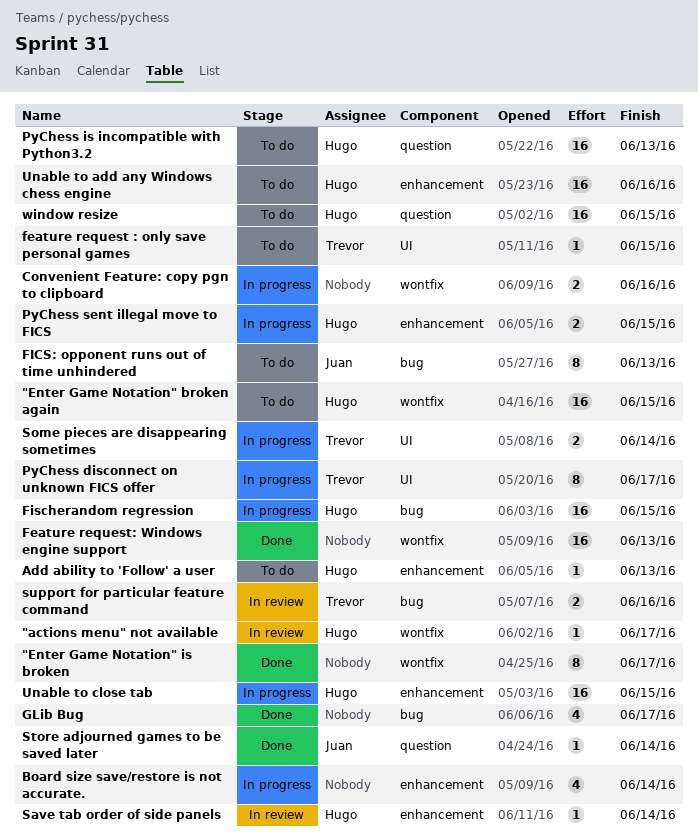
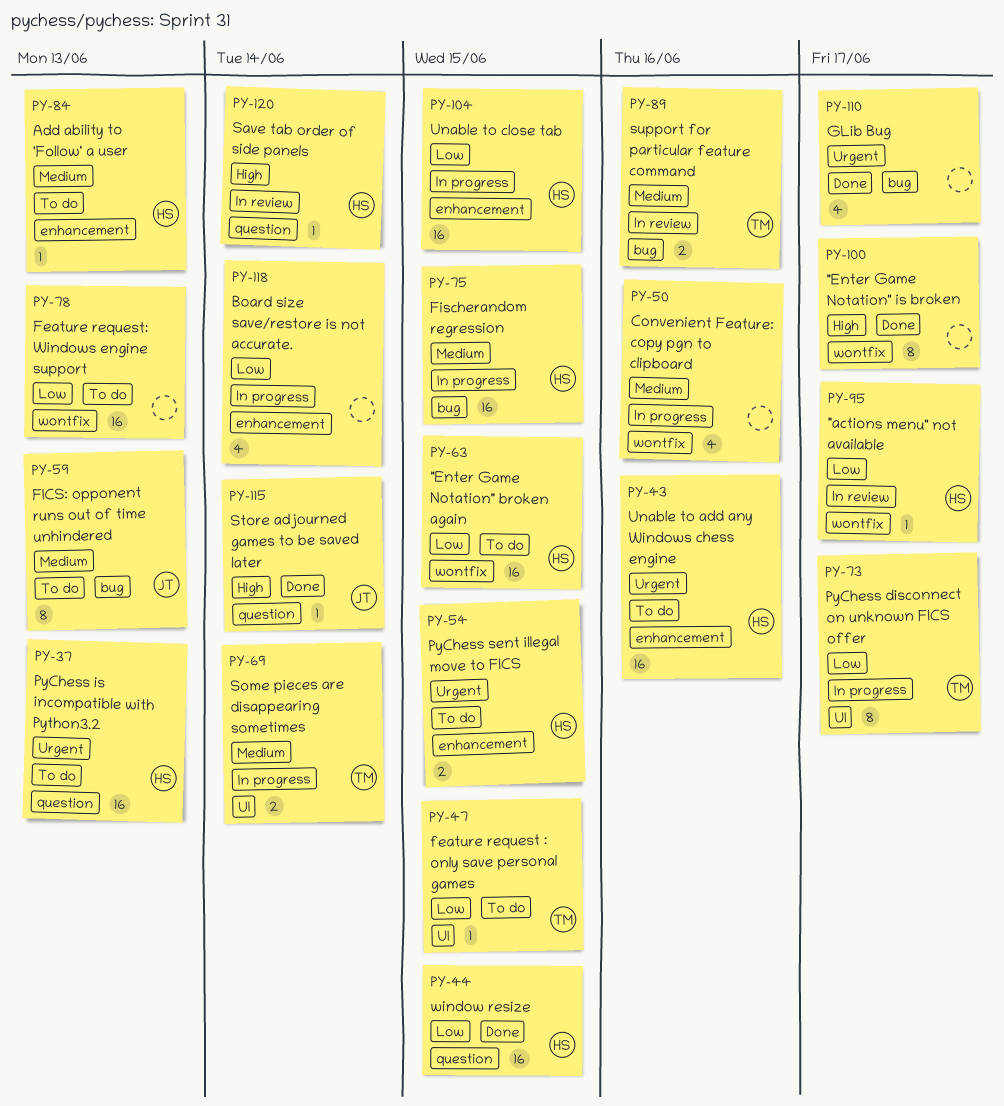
Convenient Feature: copy pgn to clipboard, estimate: 2 -> 4
Feature request: Windows engine support, status: Done -> To do
PyChess sent illegal move to FICS, status: In progress -> To do
Save tab order of side panels, label: enhancement -> question
window resize, status: To do -> Done

